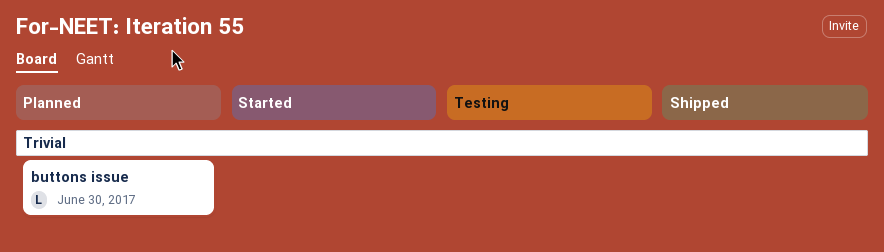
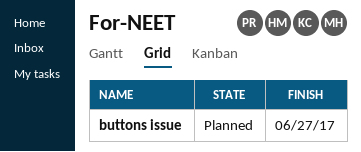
buttons issue, due: Jun 30 -> Jun 27

